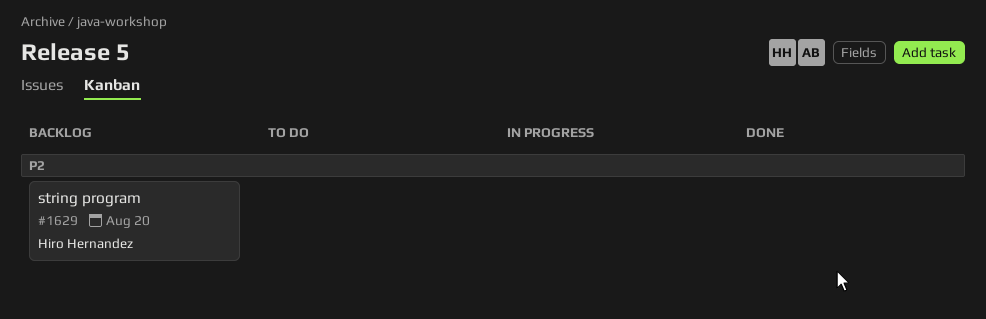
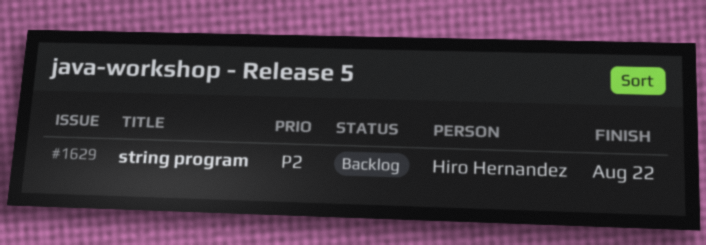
#1629, due: Aug 20 -> Aug 22

